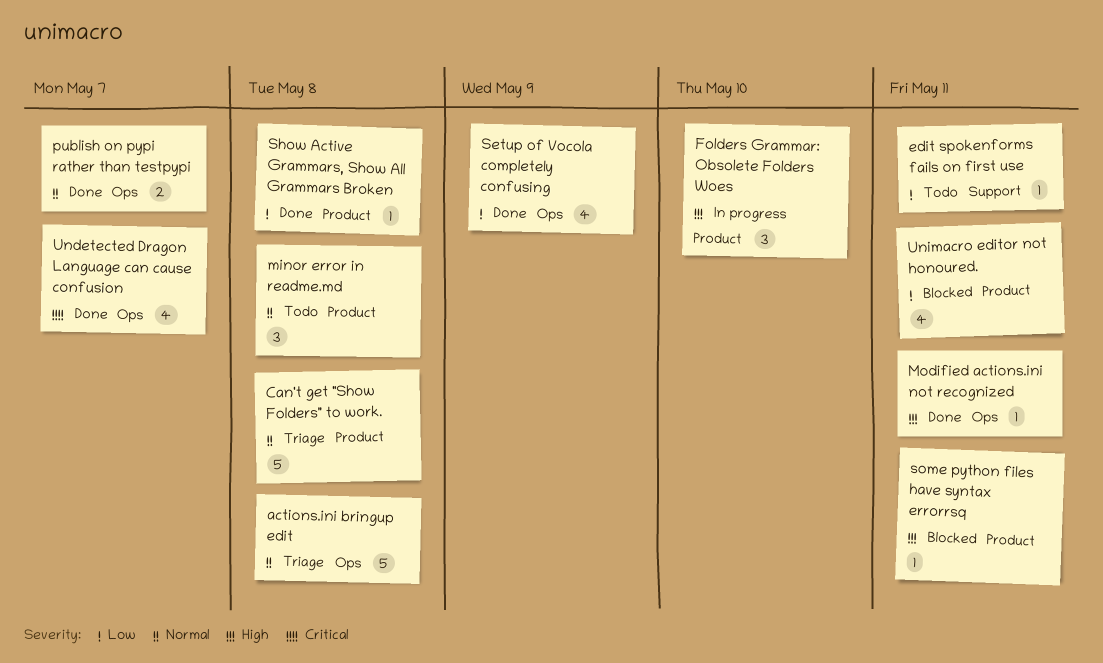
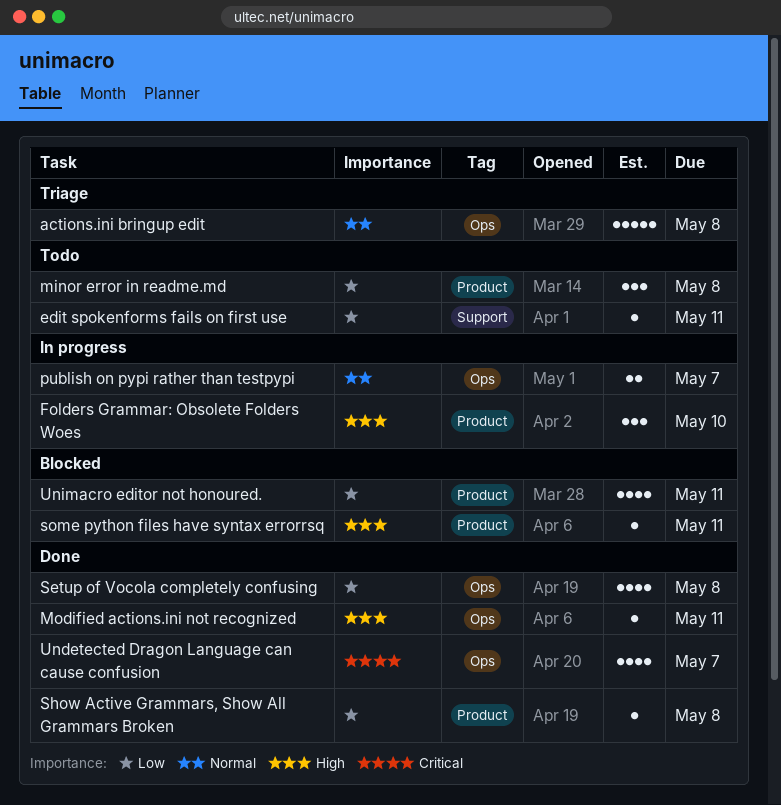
Can't get "Show Folders" to work.: present -> none
minor error in readme.md, priority: Normal -> Low
publish on pypi rather than testpypi, status: Done -> In progress
Setup of Vocola completely confusing, due: May 9 -> May 8

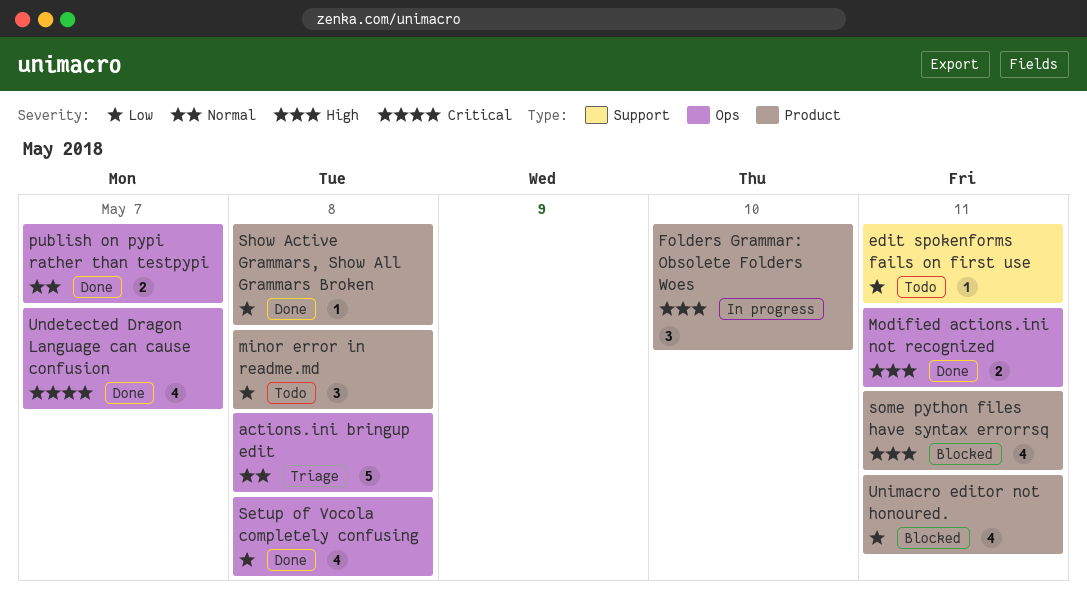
Modified actions.ini not recognized, estimate: 1 -> 2
publish on pypi rather than testpypi, status: In progress -> Done
some python files have syntax errorrsq, estimate: 1 -> 4

